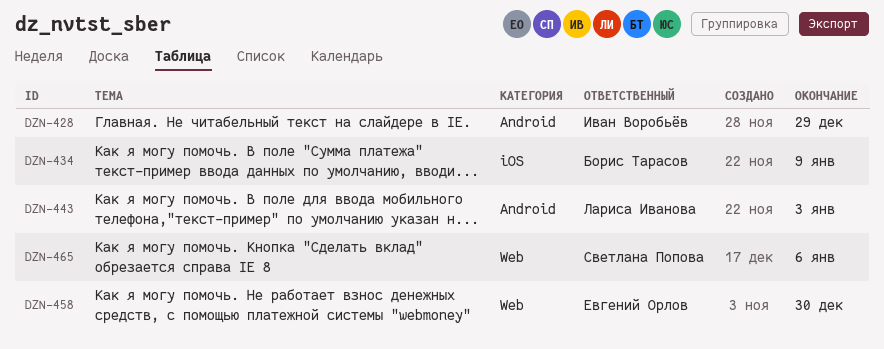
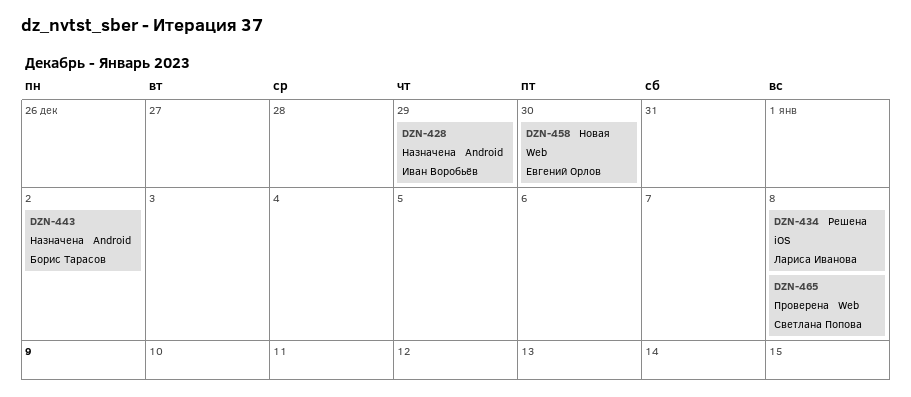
DZN-434, owner: Борис Тарасов -> Лариса Иванова
DZN-434, due: Jan 9 -> Jan 8
DZN-443, owner: Лариса Иванова -> Борис Тарасов
DZN-443, due: Jan 3 -> Jan 2
DZN-465, due: Jan 6 -> Jan 8

